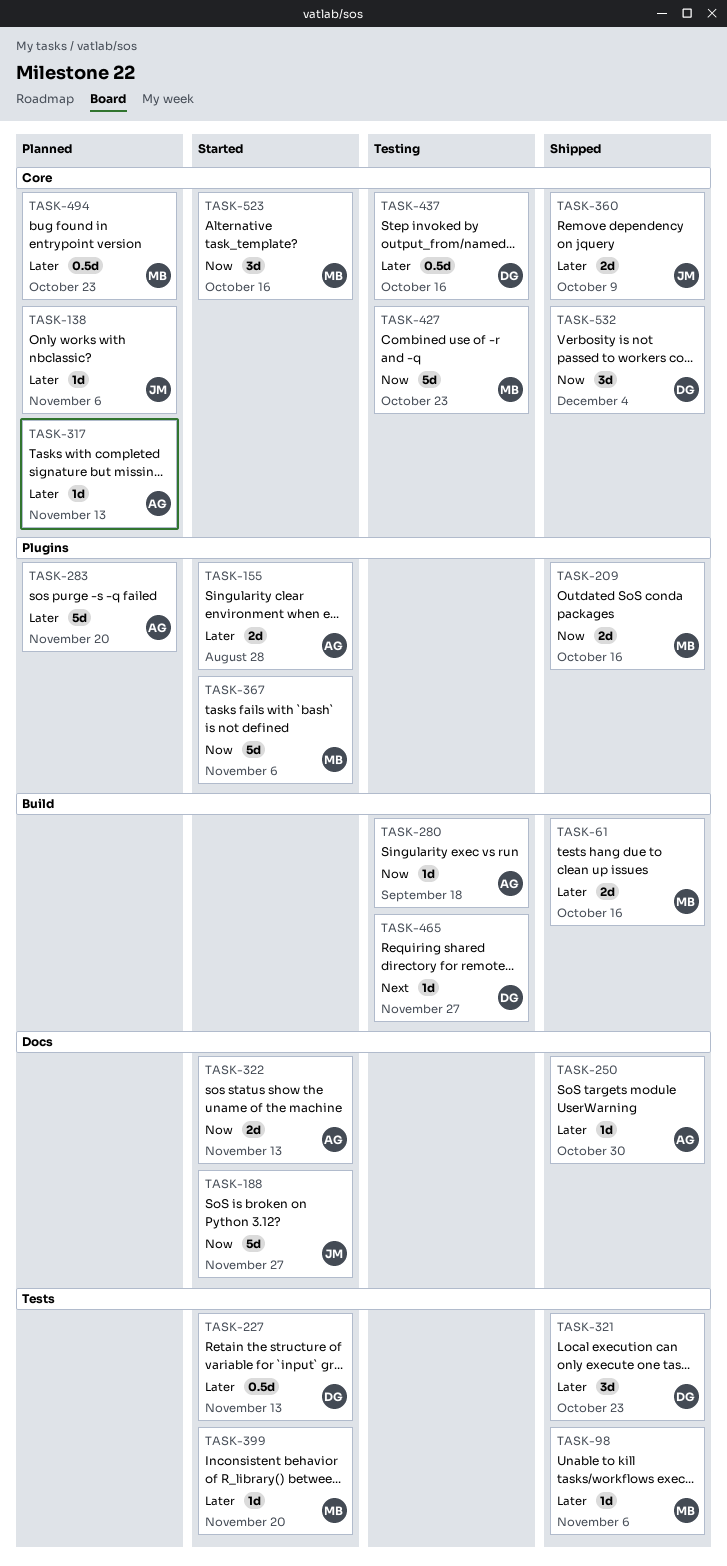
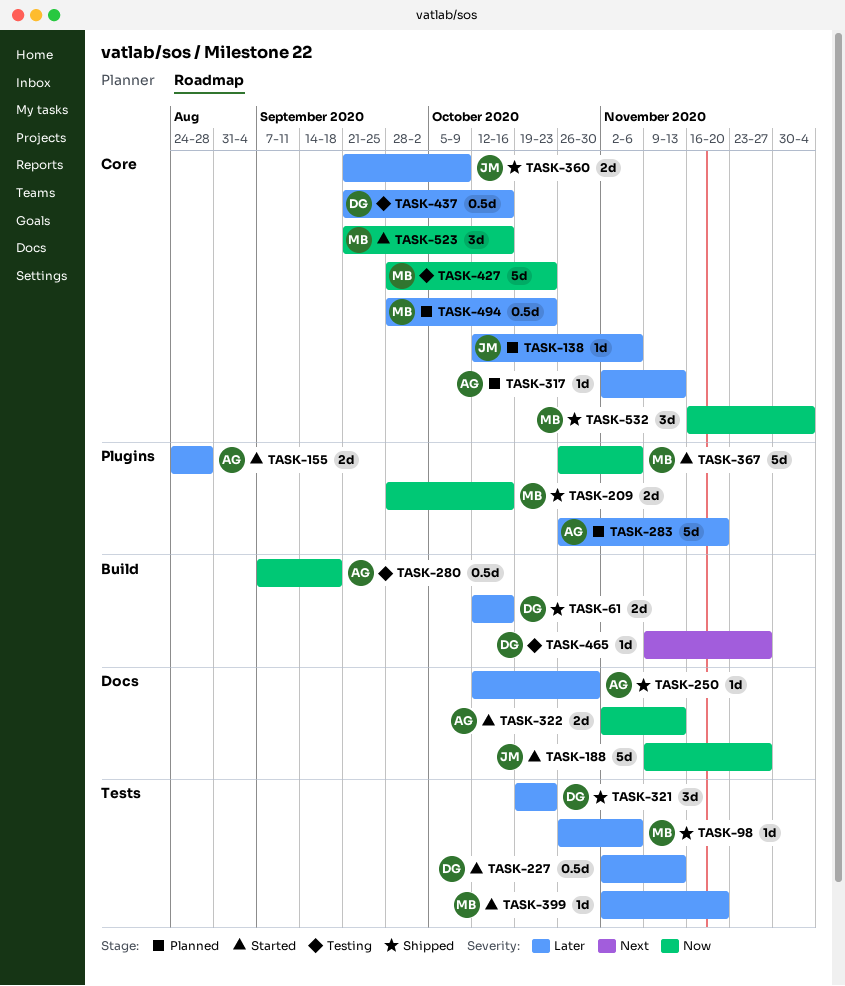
TASK-61, owner: MB -> DG
TASK-280, estimate: 1d -> 0.5d
TASK-532, owner: DG -> MB

